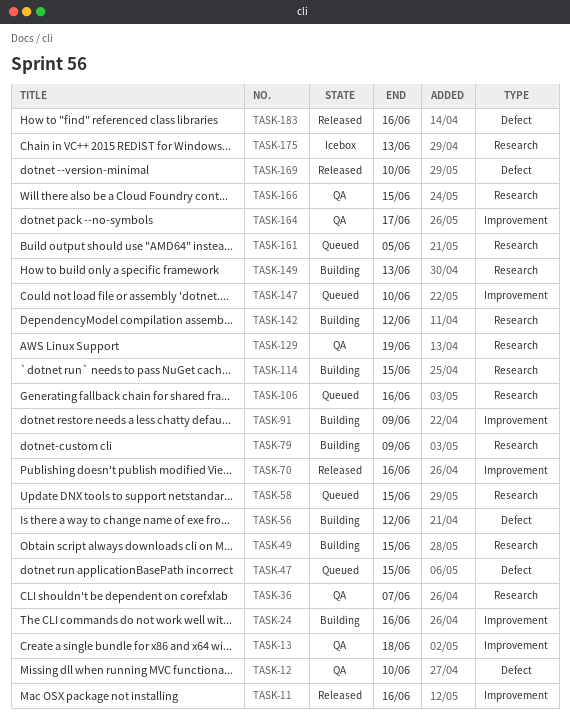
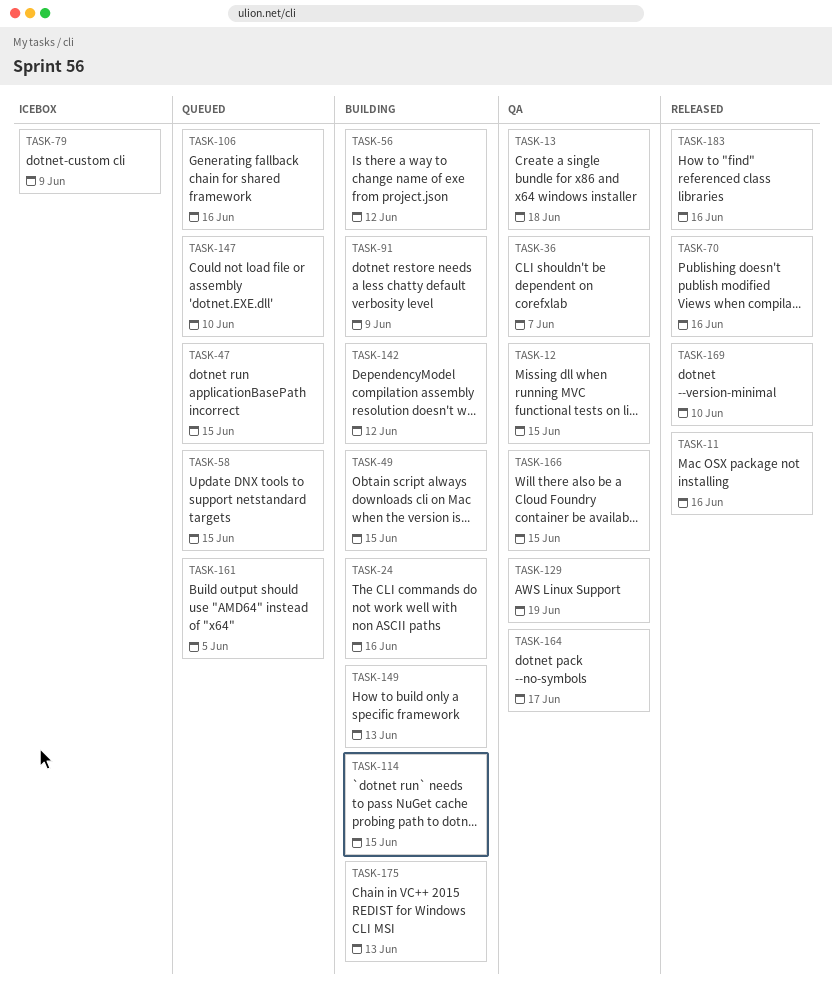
TASK-12, due: Jun 10 -> Jun 15
TASK-79, status: Building -> Icebox
TASK-175, status: Icebox -> Building

